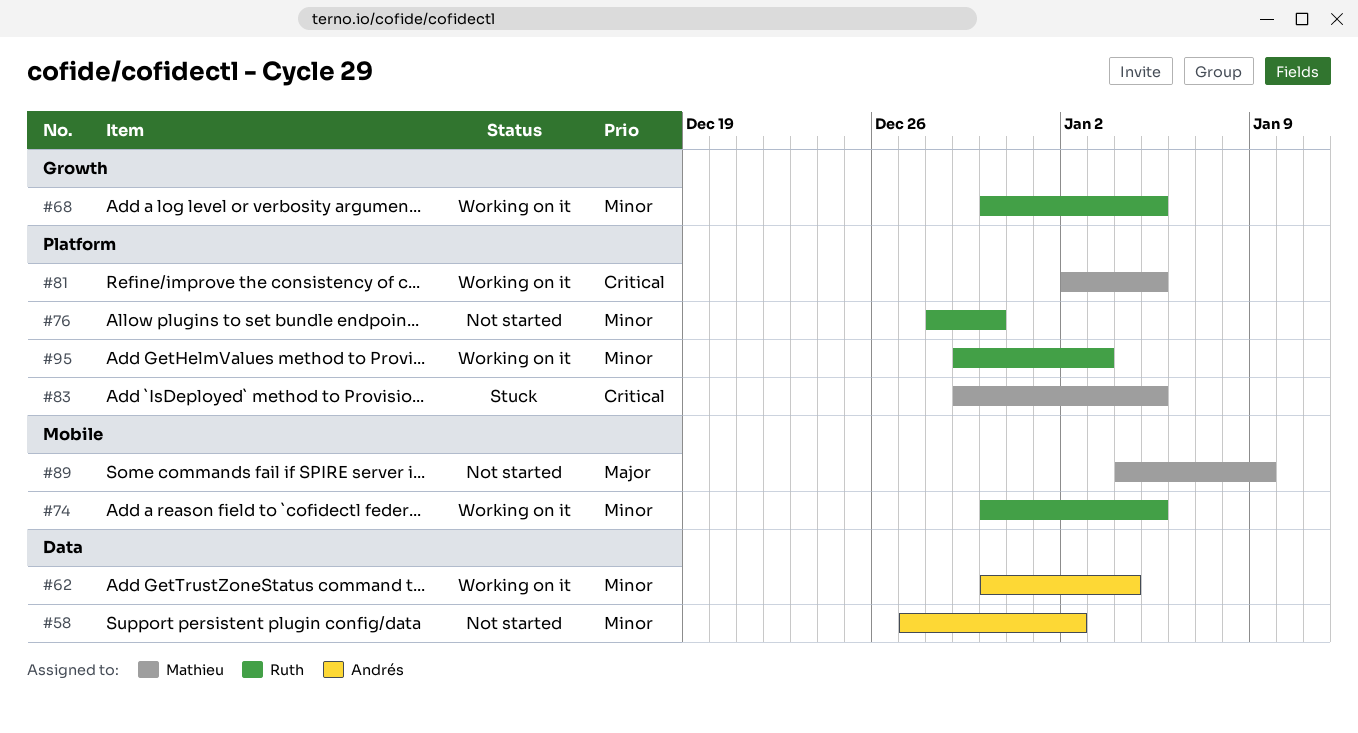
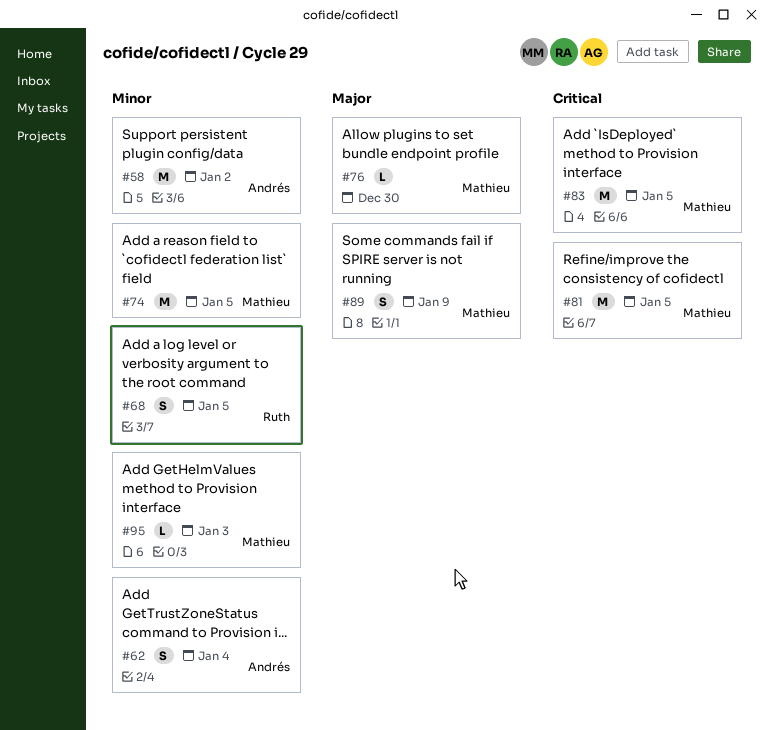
#74, owner: Ruth -> Mathieu
#76, owner: Ruth -> Mathieu
#76, priority: Minor -> Major
#95, owner: Ruth -> Mathieu

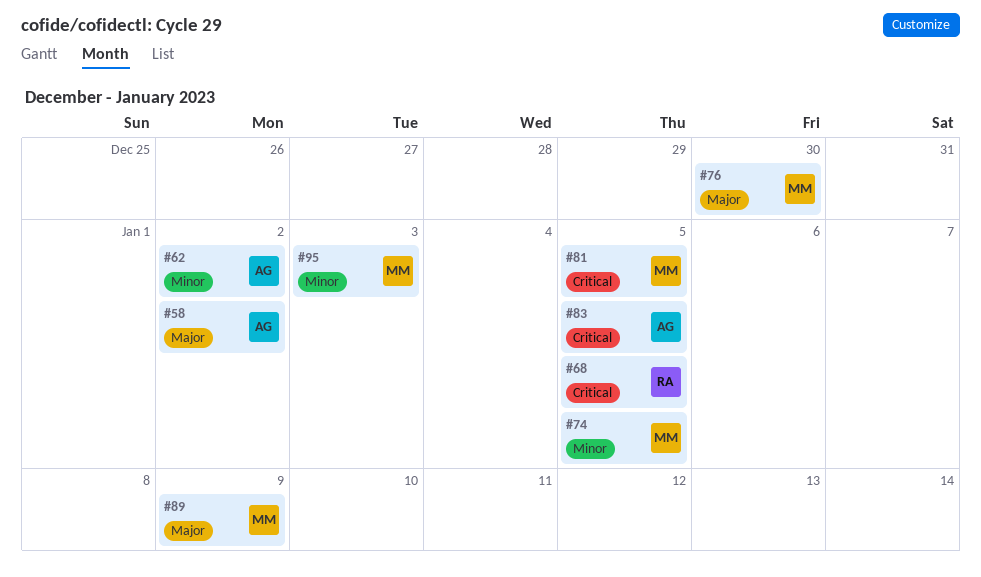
#58, priority: Minor -> Major
#62, due: Jan 4 -> Jan 2
#68, priority: Minor -> Critical
#83, owner: Mathieu -> Andrés

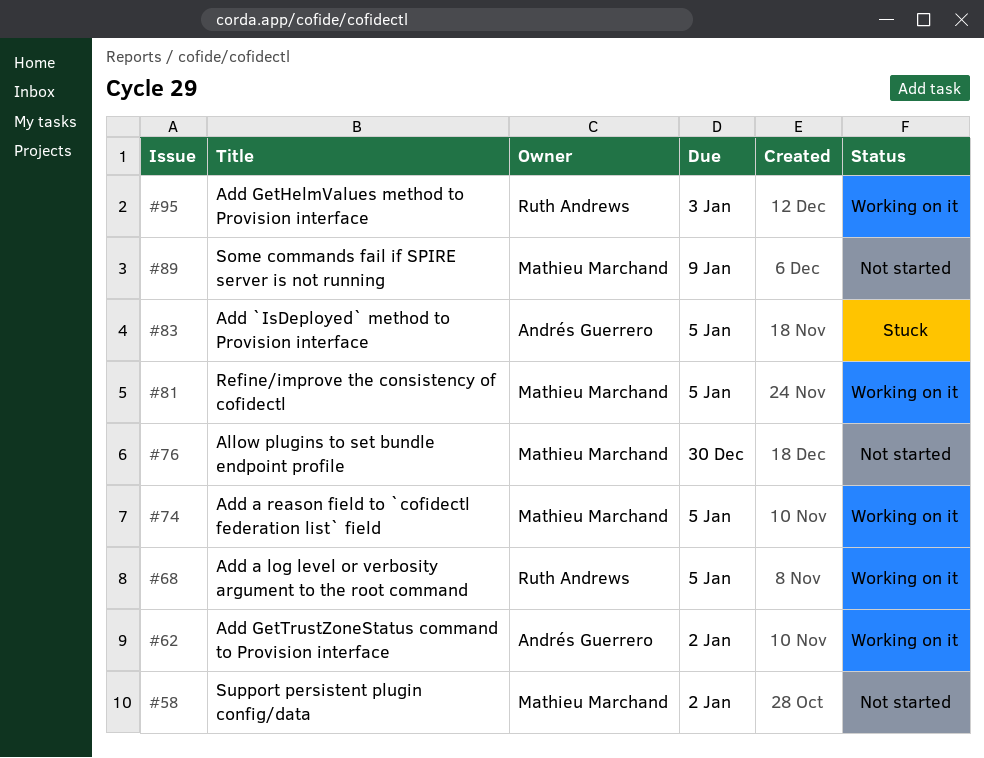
#58, owner: Andrés Guerrero -> Mathieu Marchand
#95, owner: Mathieu Marchand -> Ruth Andrews

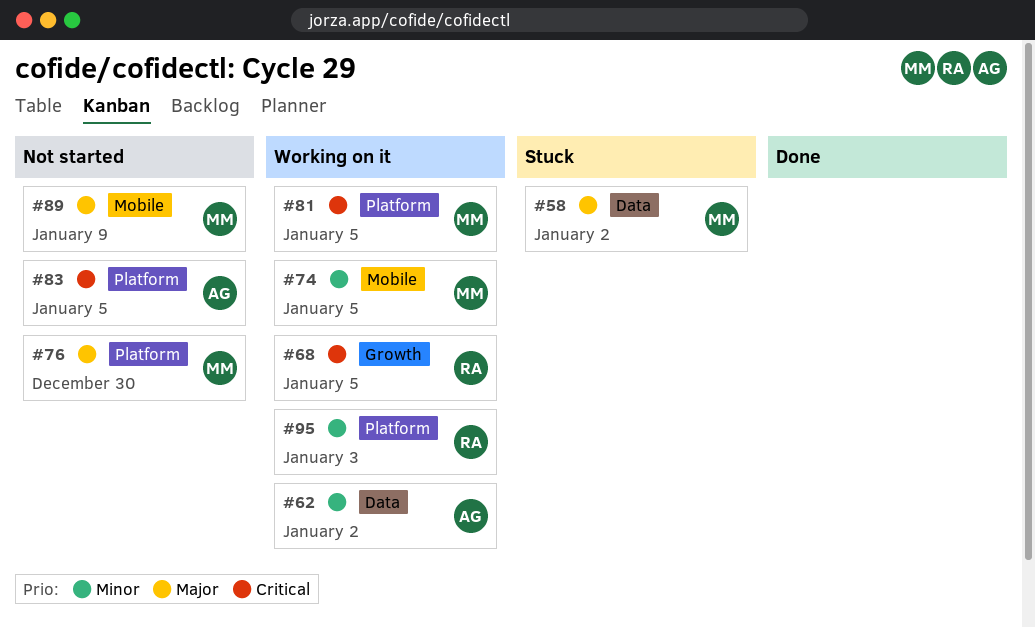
#58, status: Not started -> Stuck
#83, status: Stuck -> Not started

